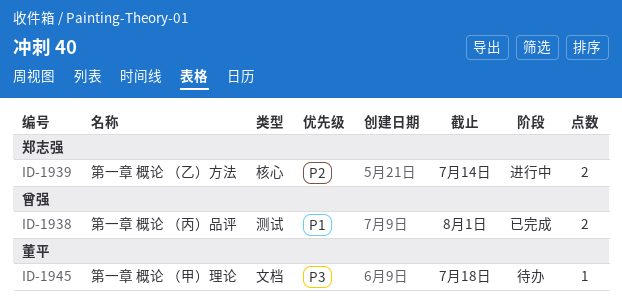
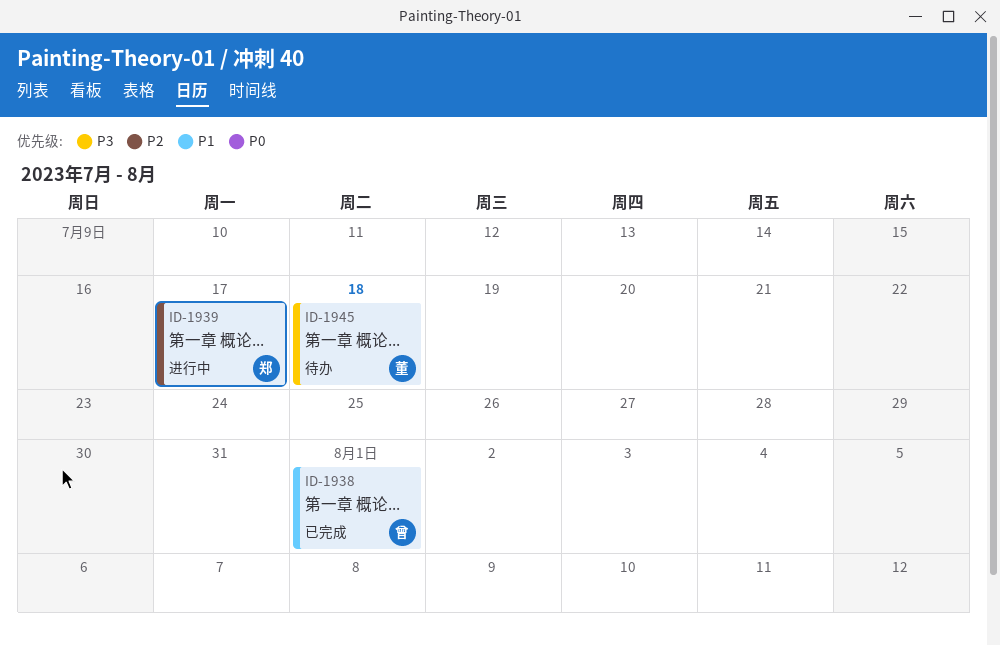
ID-1939, due: Jul 14 -> Jul 17

